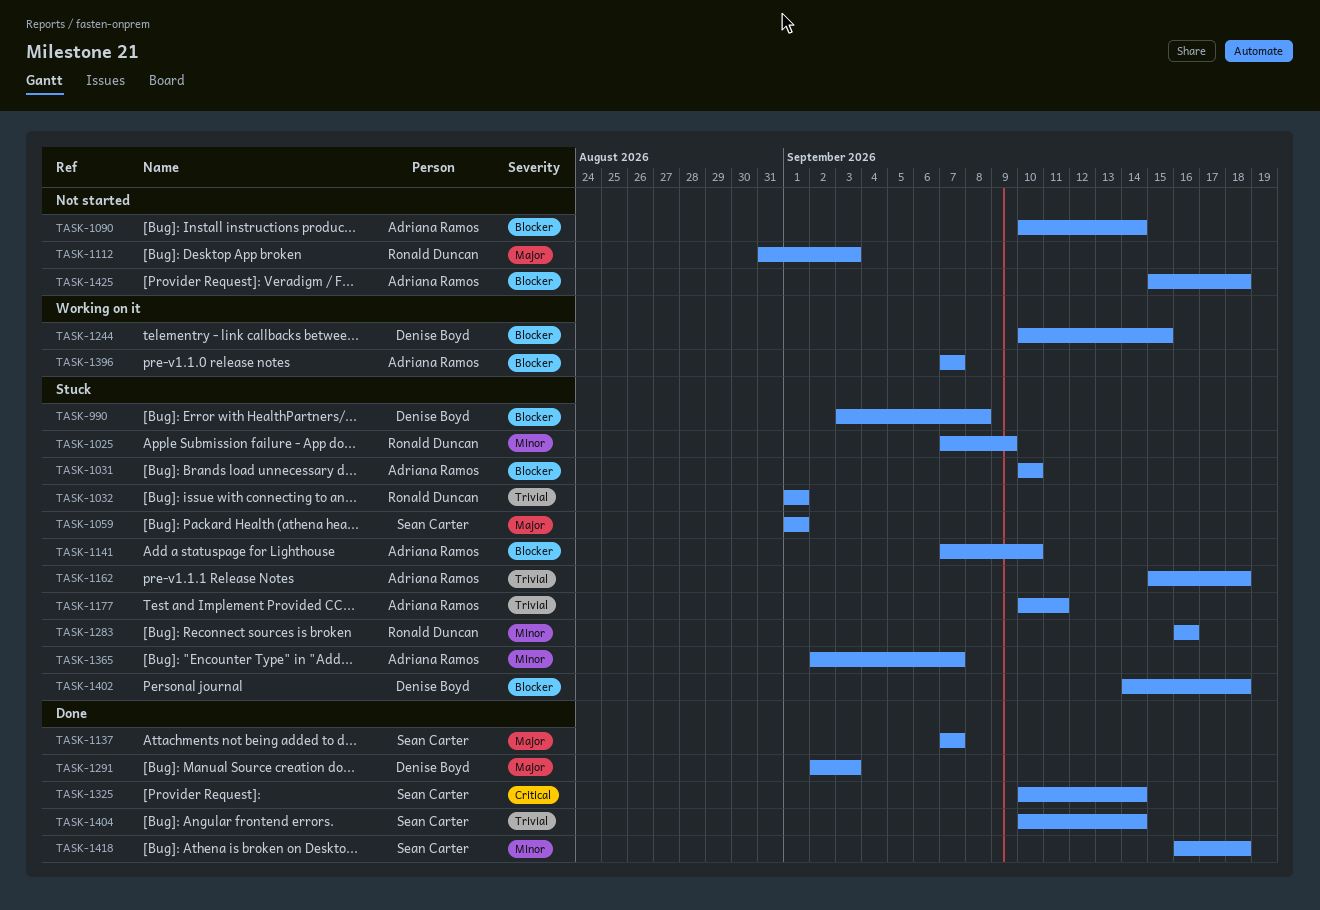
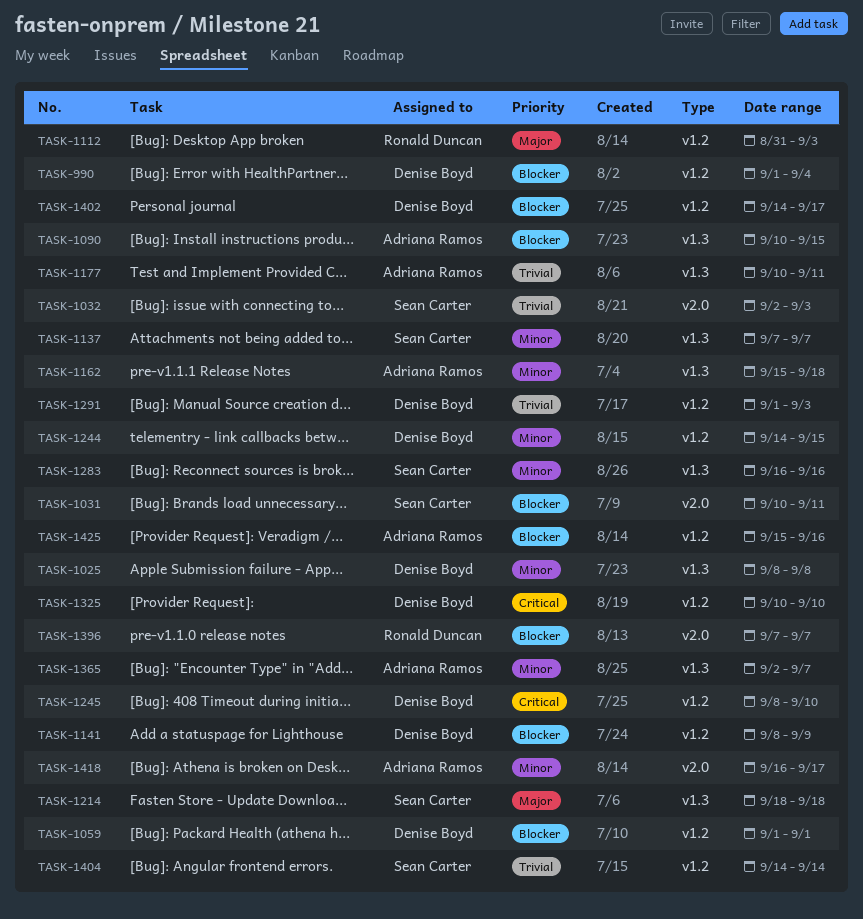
TASK-990, start: Sep 3 -> Sep 1
TASK-990, due: Sep 8 -> Sep 4
TASK-1025, owner: Ronald Duncan -> Denise Boyd
TASK-1025, start: Sep 7 -> Sep 8
TASK-1025, due: Sep 9 -> Sep 8
TASK-1031, owner: Adriana Ramos -> Sean Carter
TASK-1031, due: Sep 10 -> Sep 11
TASK-1032, owner: Ronald Duncan -> Sean Carter
TASK-1032, start: Sep 1 -> Sep 2
TASK-1032, due: Sep 1 -> Sep 3
TASK-1059, owner: Sean Carter -> Denise Boyd
TASK-1059, priority: Major -> Blocker
TASK-1090, due: Sep 14 -> Sep 15
TASK-1137, priority: Major -> Minor
TASK-1141, owner: Adriana Ramos -> Denise Boyd
TASK-1141, start: Sep 7 -> Sep 8
TASK-1141, due: Sep 10 -> Sep 9
TASK-1162, priority: Trivial -> Minor
TASK-1214: none -> present
TASK-1244, priority: Blocker -> Minor
TASK-1244, start: Sep 10 -> Sep 14
TASK-1245: none -> present
TASK-1283, owner: Ronald Duncan -> Sean Carter
TASK-1291, priority: Major -> Trivial
TASK-1291, start: Sep 2 -> Sep 1
TASK-1325, owner: Sean Carter -> Denise Boyd
TASK-1325, due: Sep 14 -> Sep 10
TASK-1396, owner: Adriana Ramos -> Ronald Duncan
TASK-1402, due: Sep 18 -> Sep 17
TASK-1404, start: Sep 10 -> Sep 14
TASK-1418, owner: Sean Carter -> Adriana Ramos
TASK-1418, due: Sep 18 -> Sep 17
TASK-1425, due: Sep 18 -> Sep 16

